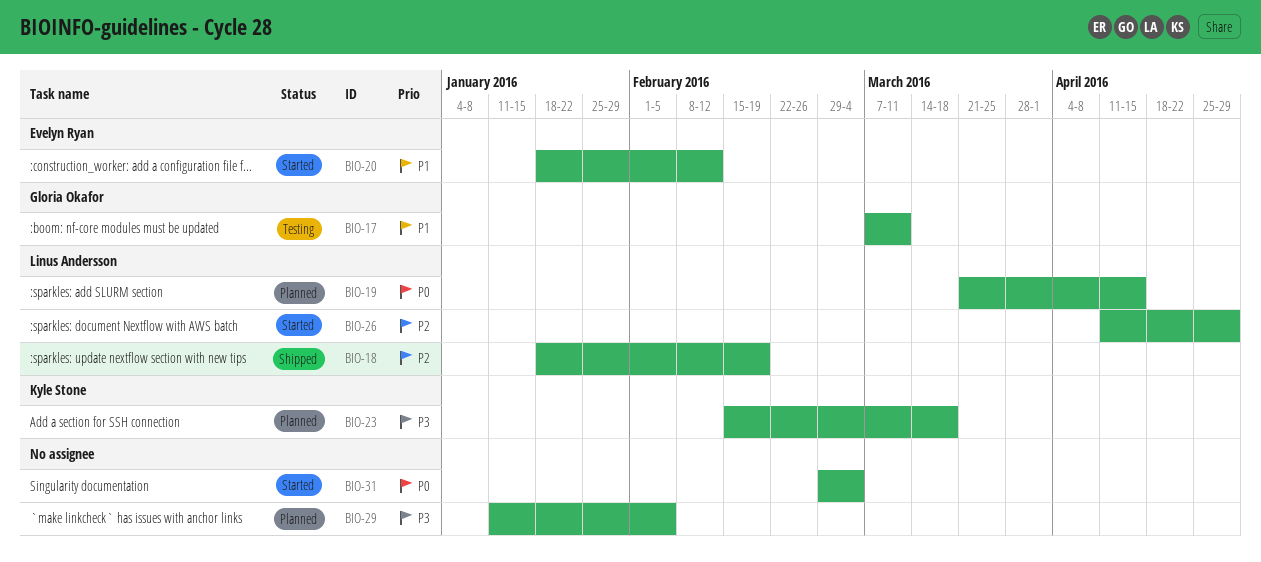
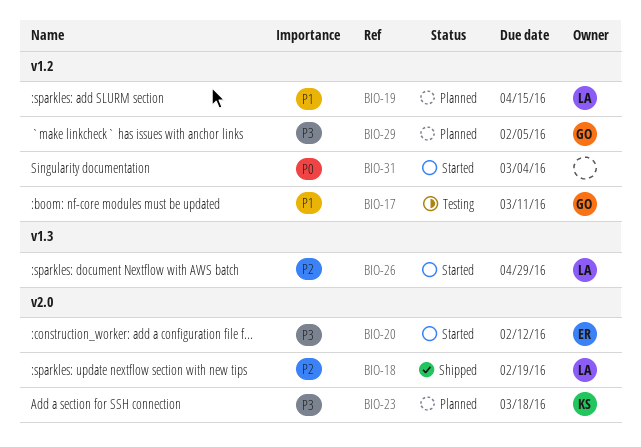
BIO-19, priority: P0 -> P1
BIO-20, priority: P1 -> P3
BIO-29, owner: none -> Gloria Okafor

